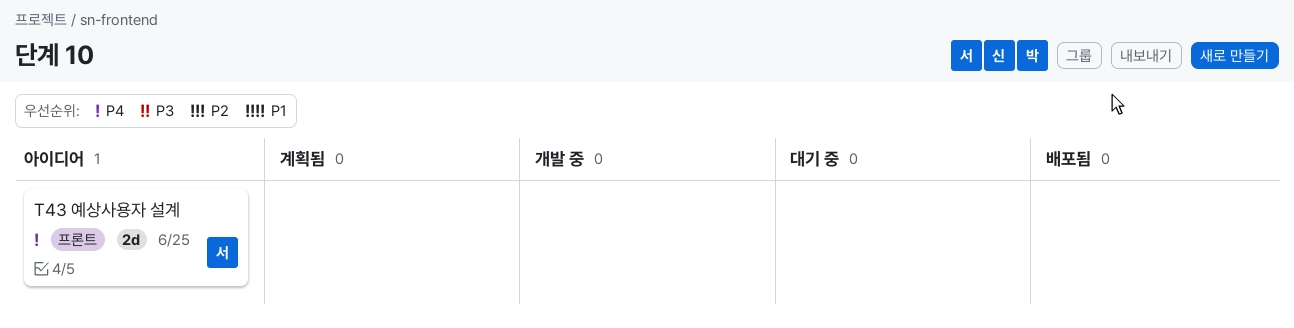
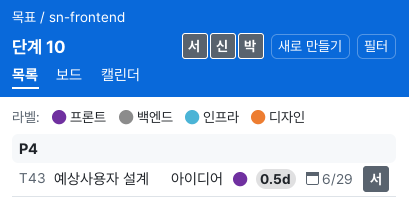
T43, estimate: 2d -> 0.5d
T43, due: Jun 25 -> Jun 29

